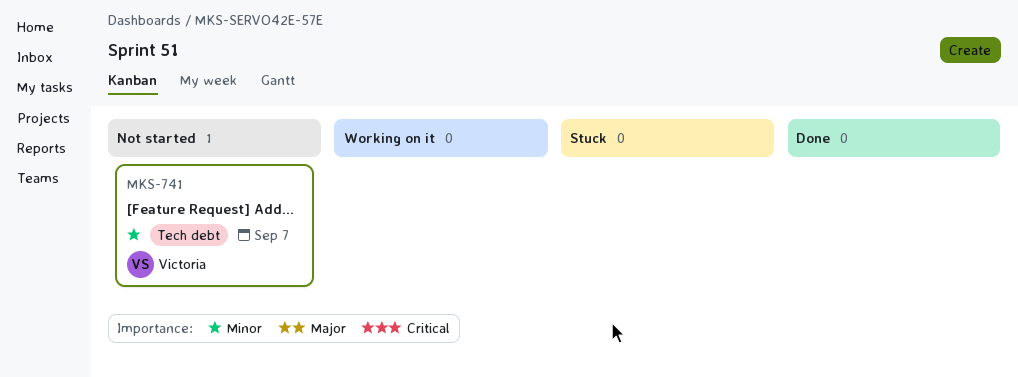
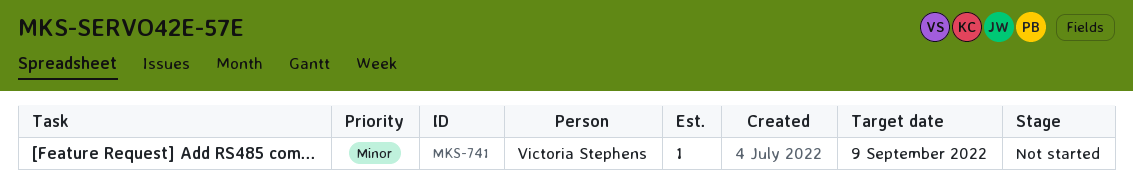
MKS-741, due: Sep 7 -> Sep 9

